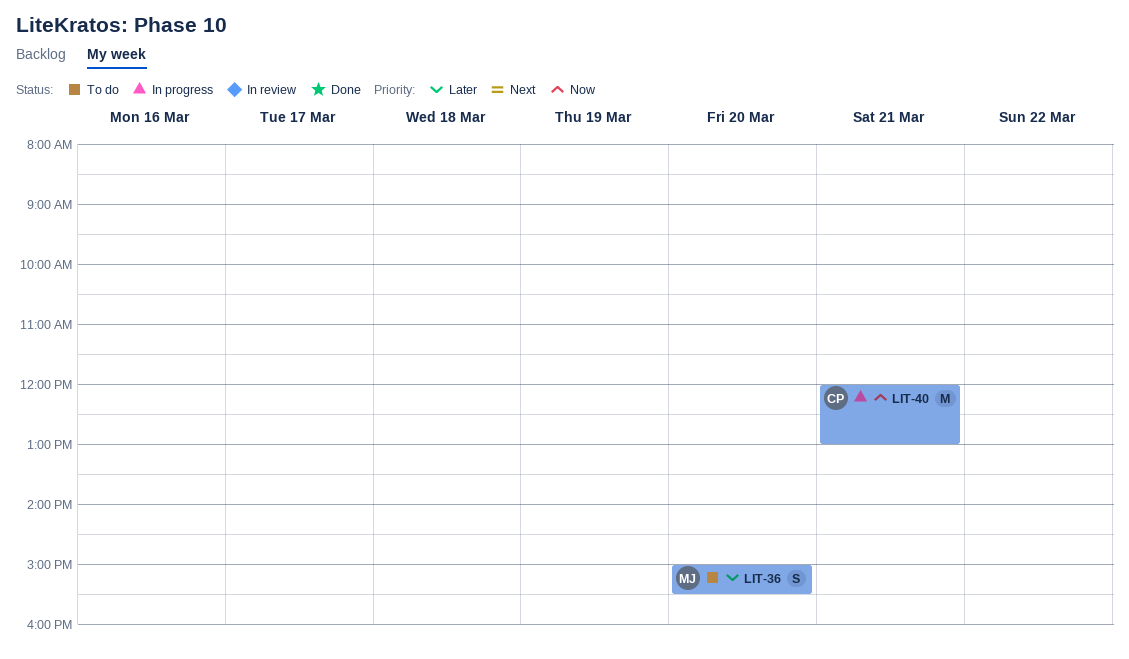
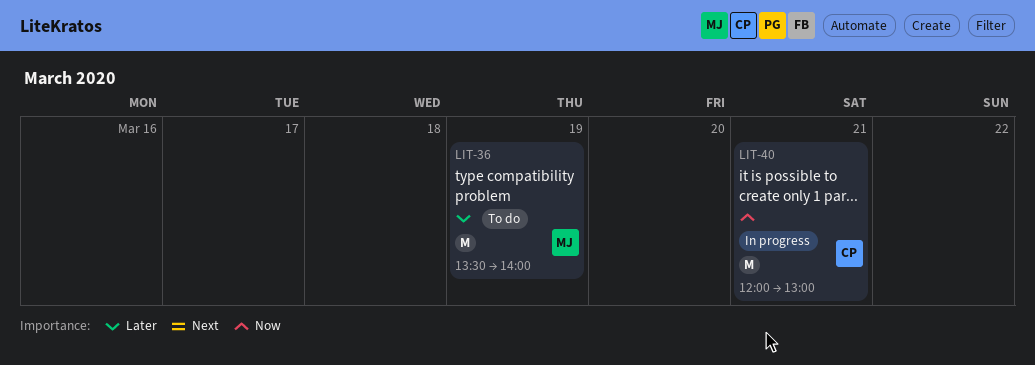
LIT-36, estimate: S -> M
LIT-36, day: Mar 20 -> Mar 19
LIT-36, begins: 15:00 -> 13:30
LIT-36, ends: 15:30 -> 14:00

